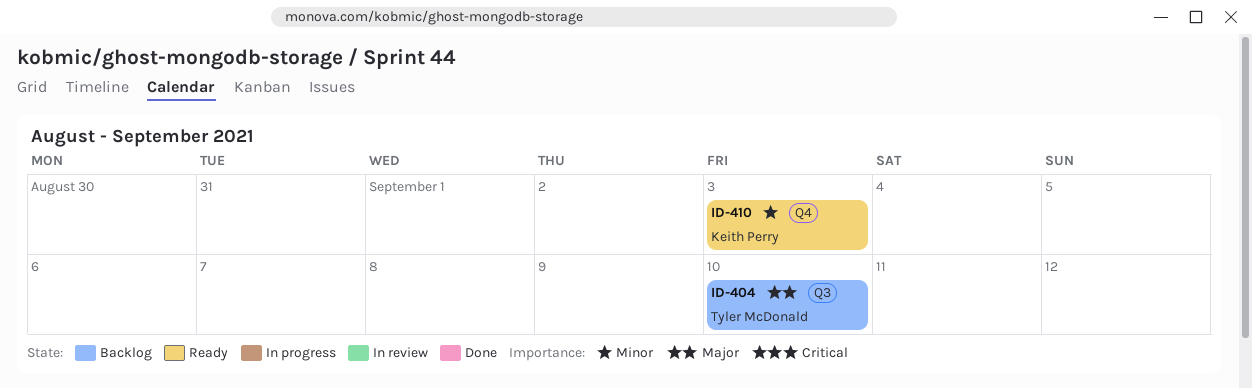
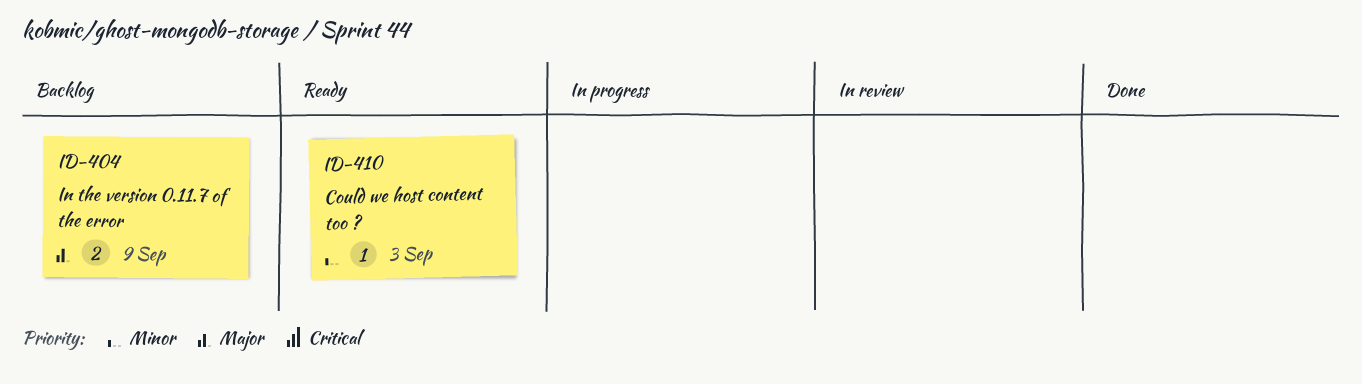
ID-404, due: Sep 10 -> Sep 9

